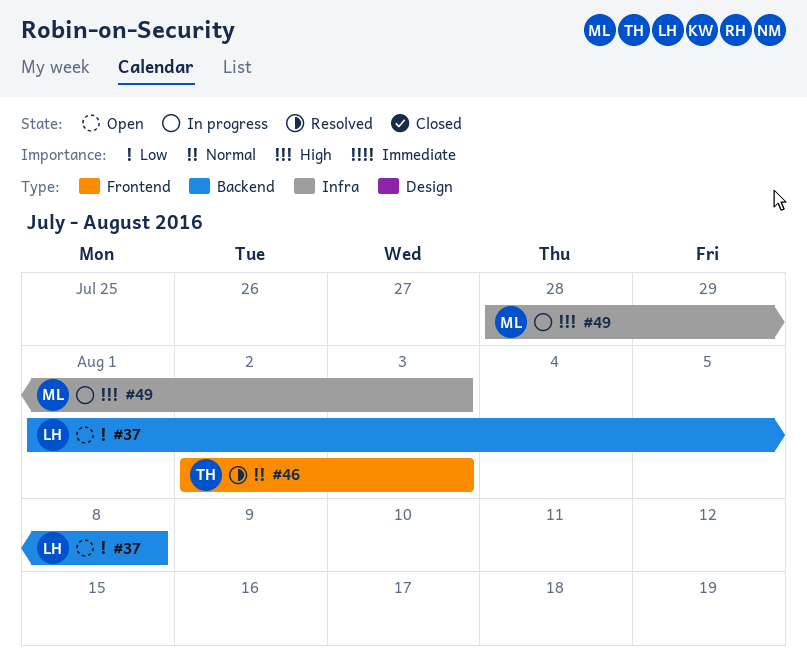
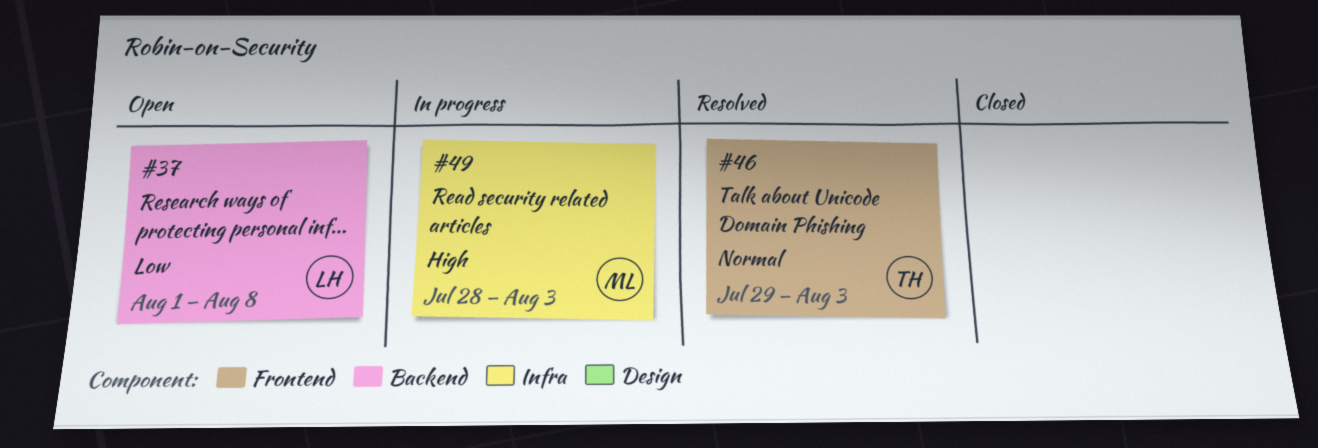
#46, start: Aug 2 -> Jul 29

